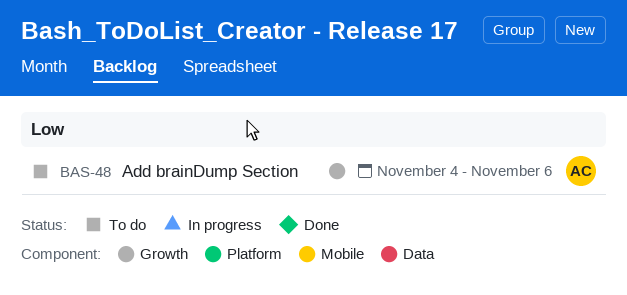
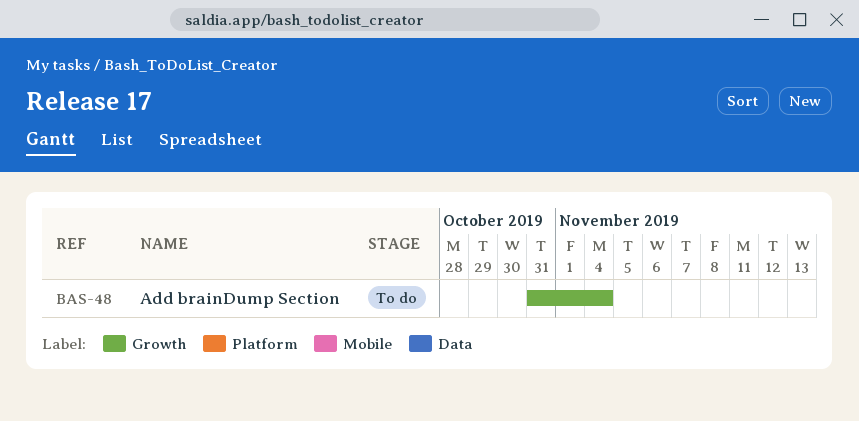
BAS-48, start: Nov 4 -> Oct 31
BAS-48, due: Nov 6 -> Nov 4

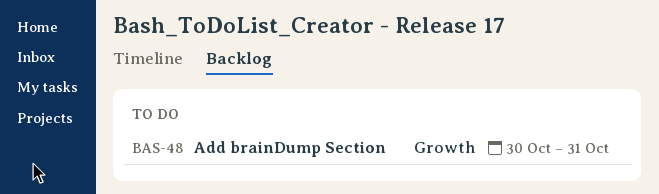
BAS-48, start: Oct 31 -> Oct 30
BAS-48, due: Nov 4 -> Oct 31

